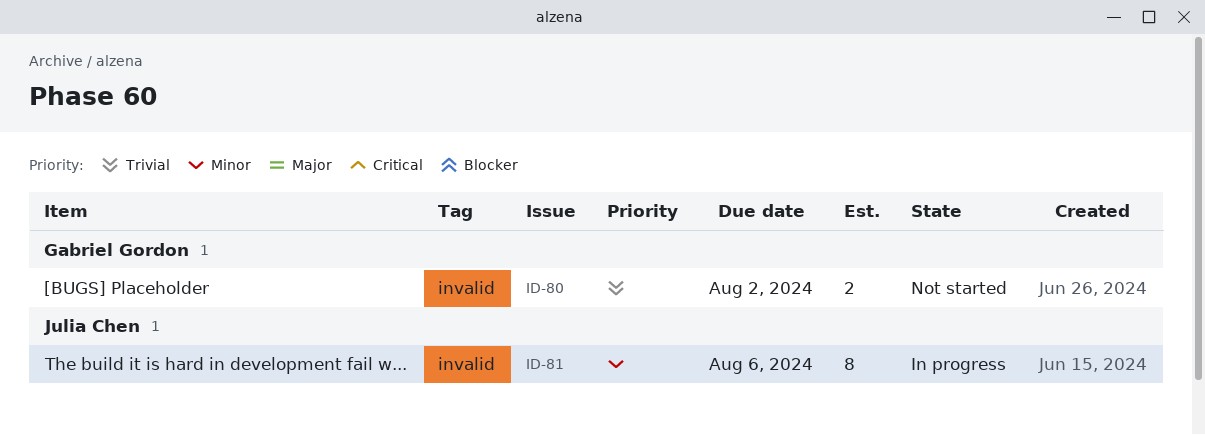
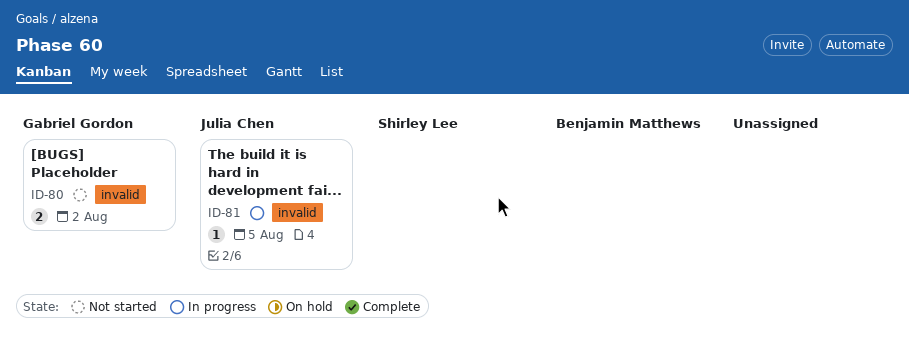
ID-81, estimate: 8 -> 1
ID-81, due: Aug 6 -> Aug 5

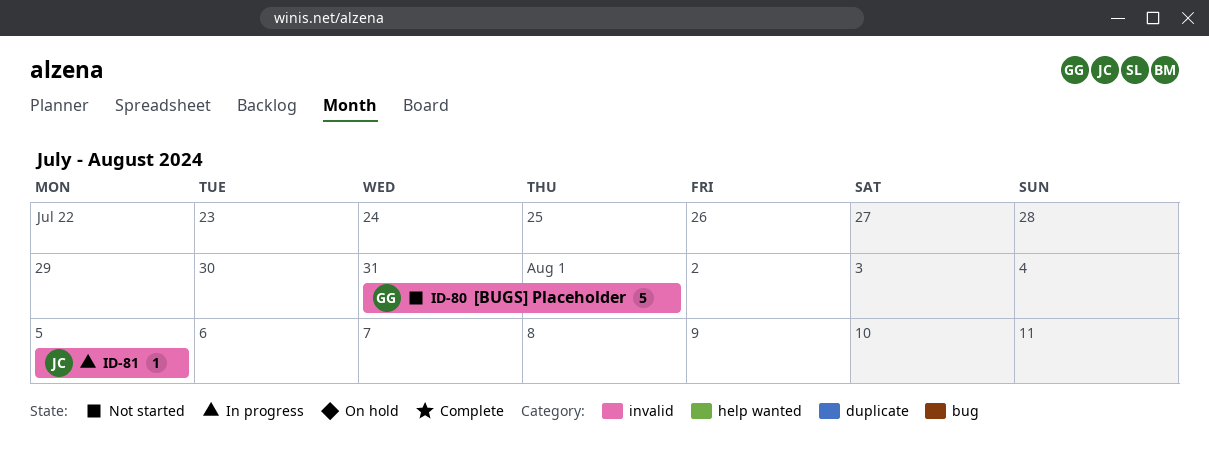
ID-80, estimate: 2 -> 5
ID-80, due: Aug 2 -> Aug 1

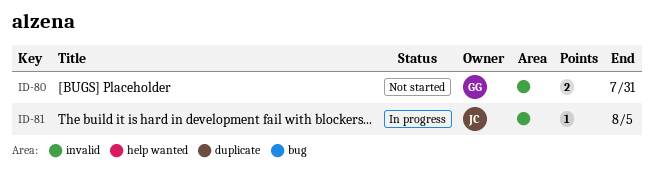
ID-80, estimate: 5 -> 2
ID-80, due: Aug 1 -> Jul 31

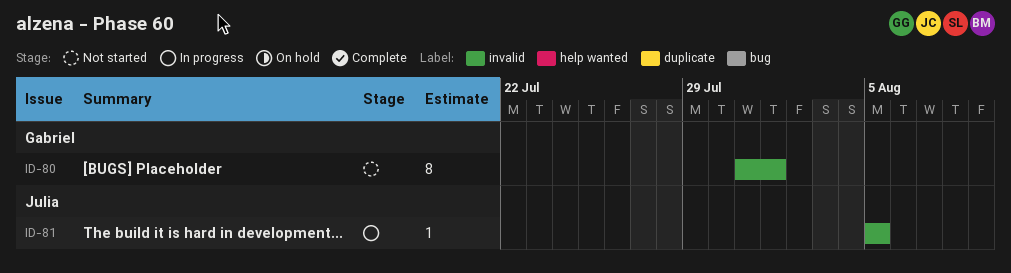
ID-80, estimate: 2 -> 8
ID-80, due: Jul 31 -> Aug 1

